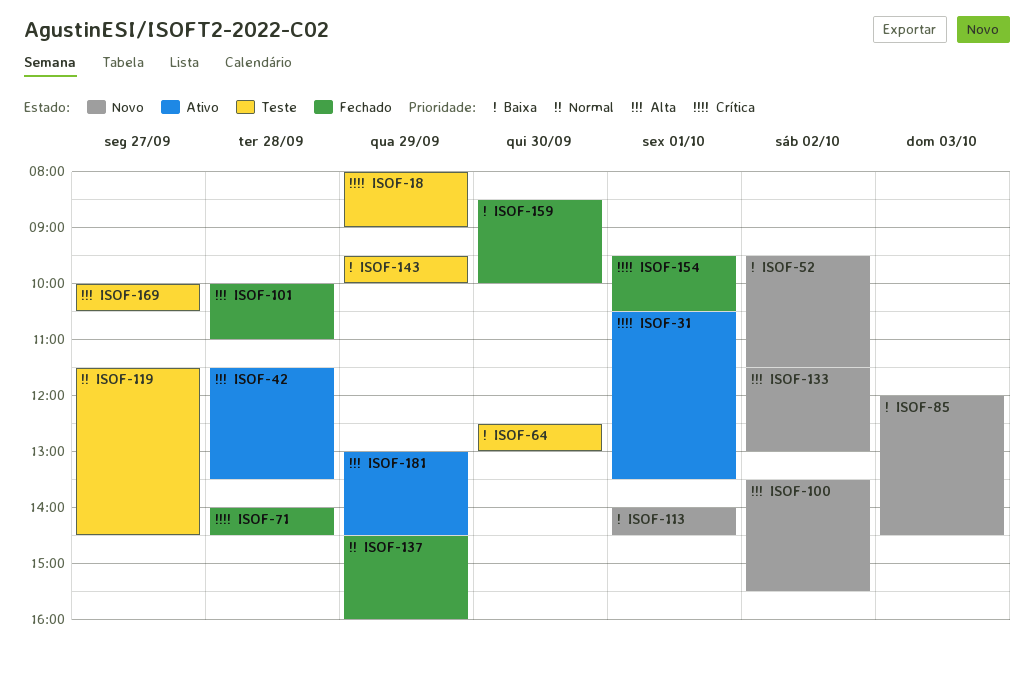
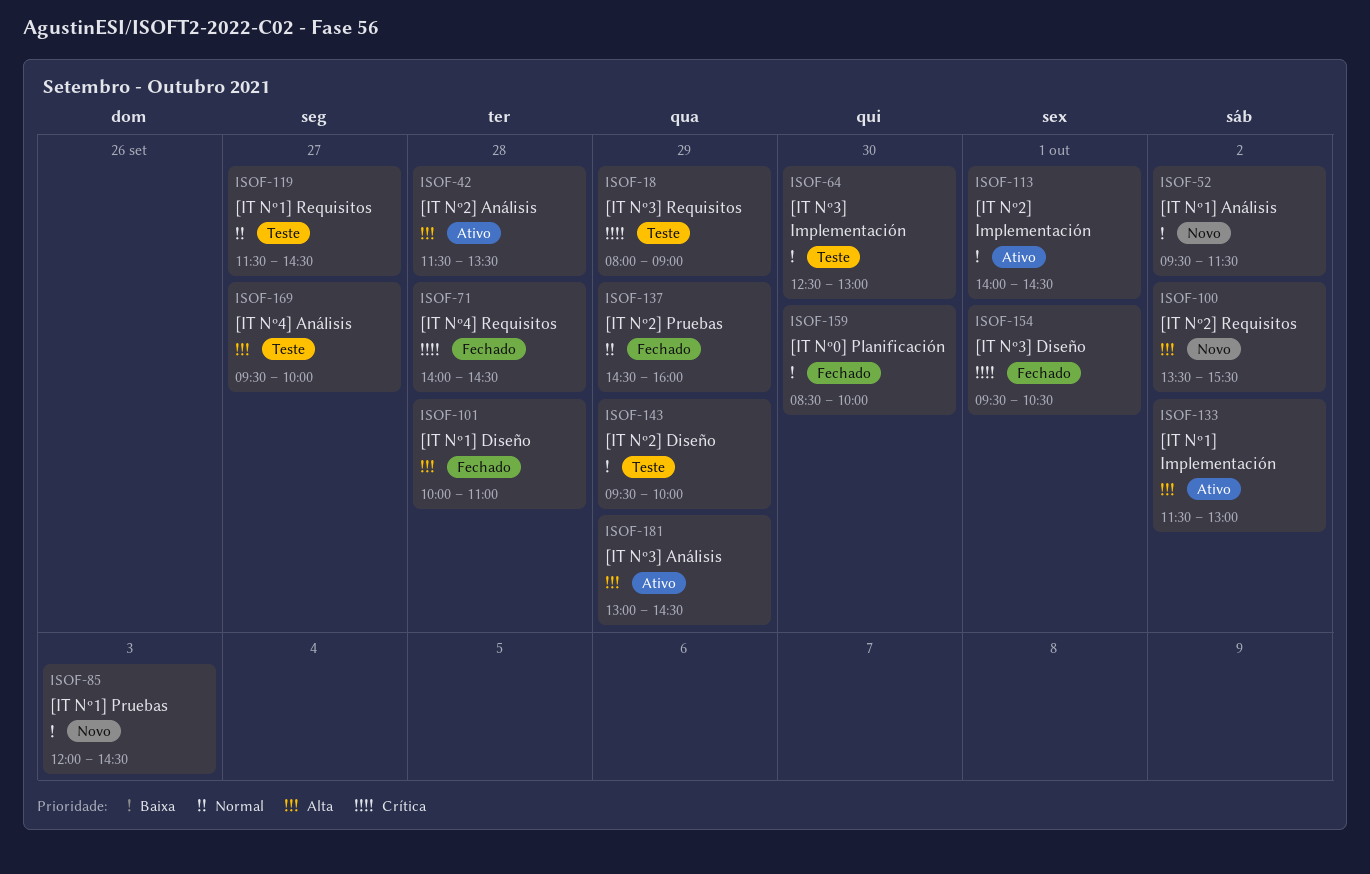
ISOF-31: present -> none
ISOF-113, status: Novo -> Ativo
ISOF-133, status: Novo -> Ativo
ISOF-169, begins: 10:00 -> 09:30
ISOF-169, ends: 10:30 -> 10:00

